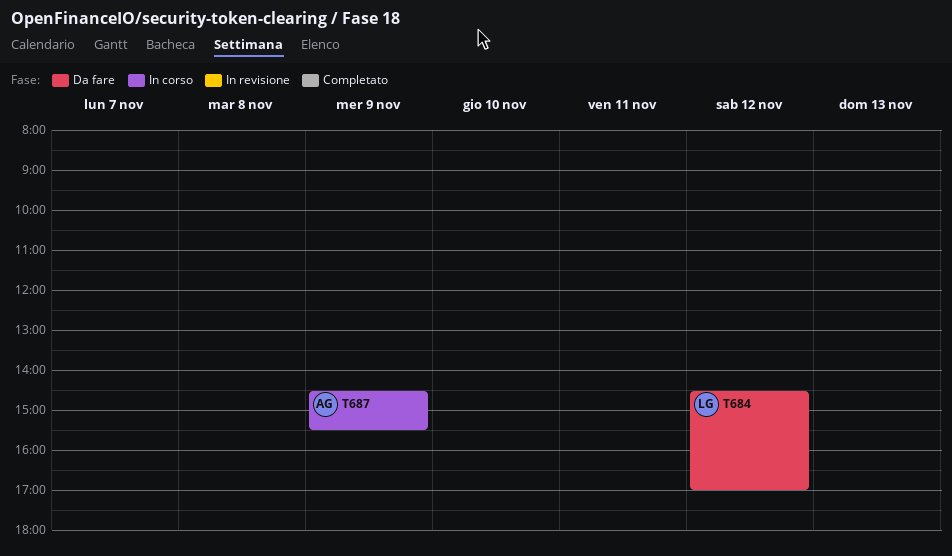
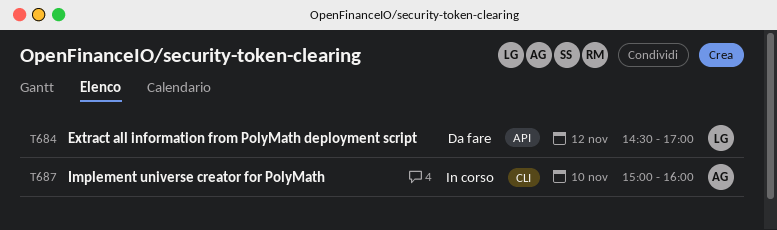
T687, day: Nov 9 -> Nov 10
T687, begins: 14:30 -> 15:00
T687, ends: 15:30 -> 16:00

